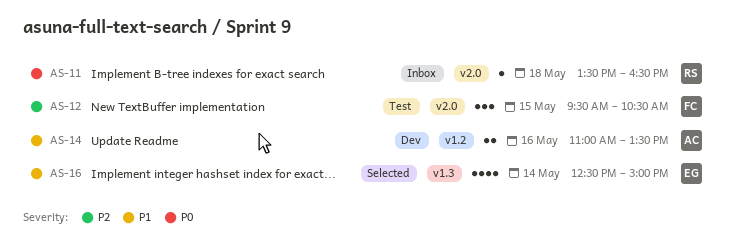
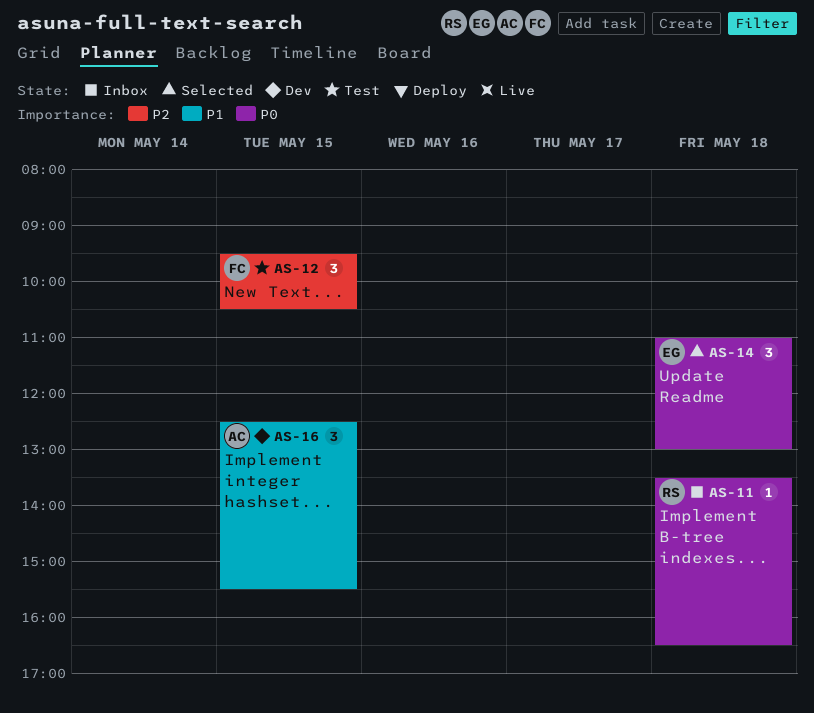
AS-14, status: Dev -> Selected
AS-14, owner: AC -> EG
AS-14, priority: P1 -> P0
AS-14, estimate: 2 -> 3
AS-14, day: May 16 -> May 18
AS-14, ends: 13:30 -> 13:00
AS-16, status: Selected -> Dev
AS-16, owner: EG -> AC
AS-16, estimate: 4 -> 3
AS-16, day: May 14 -> May 15
AS-16, ends: 15:00 -> 15:30

